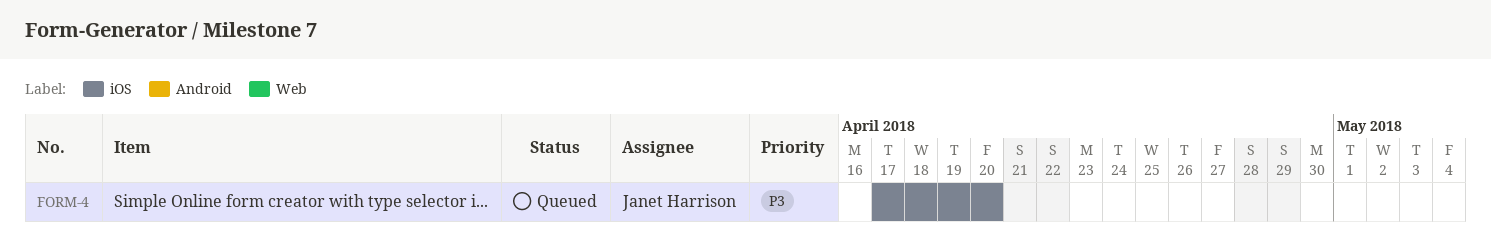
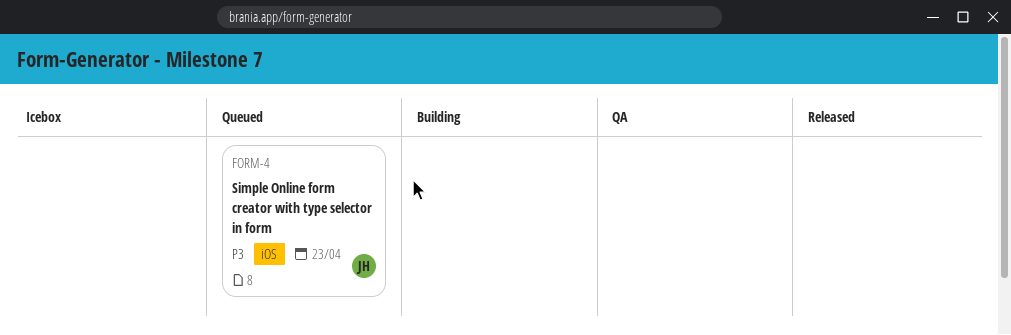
FORM-4, due: Apr 20 -> Apr 23

